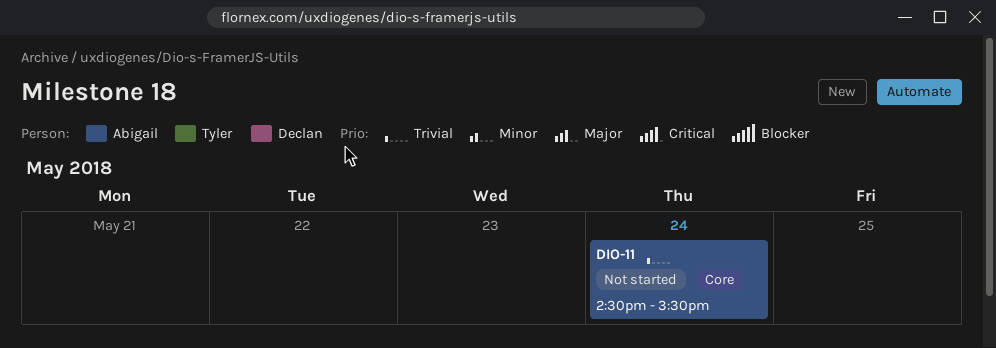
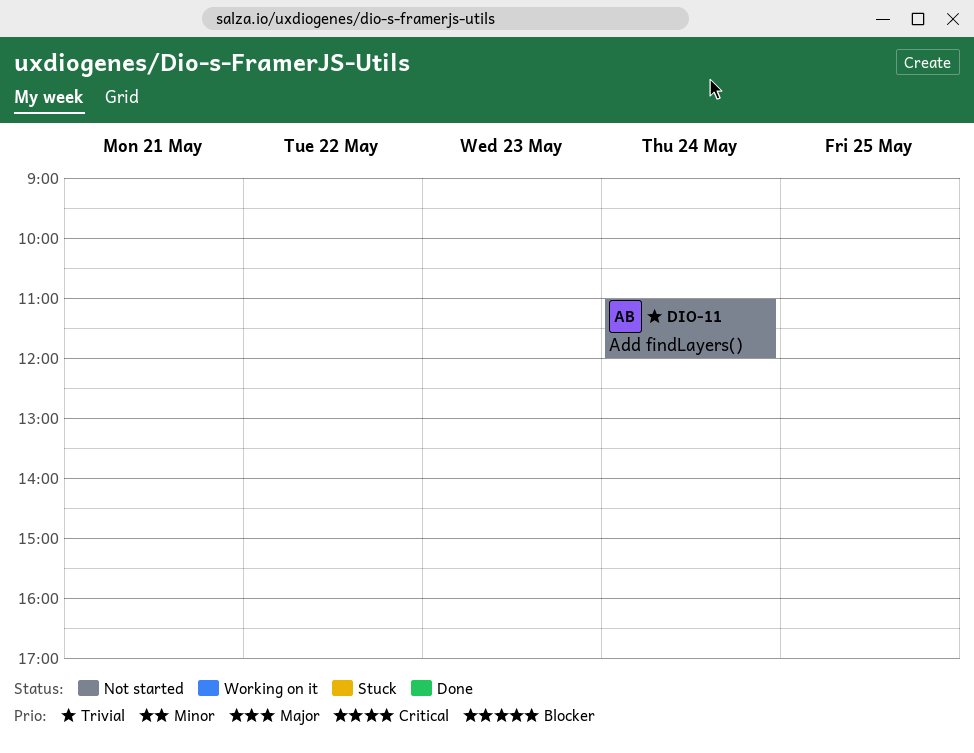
DIO-11, begins: 14:30 -> 11:00
DIO-11, ends: 15:30 -> 12:00

